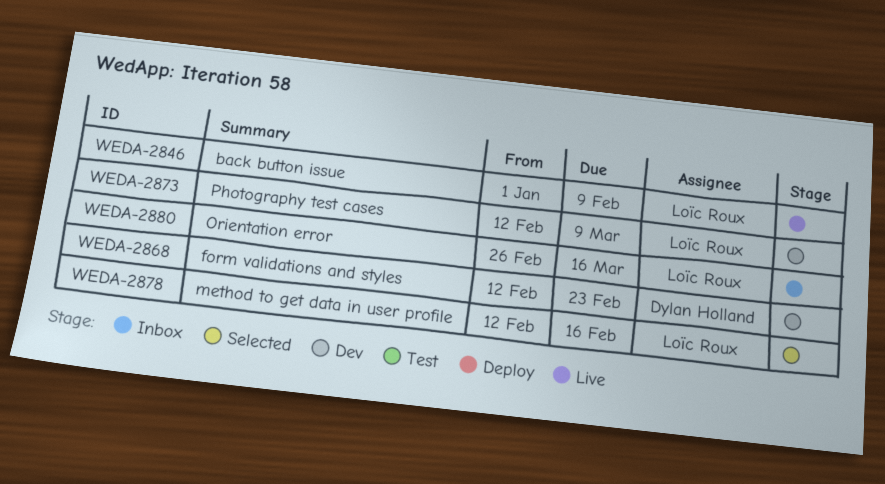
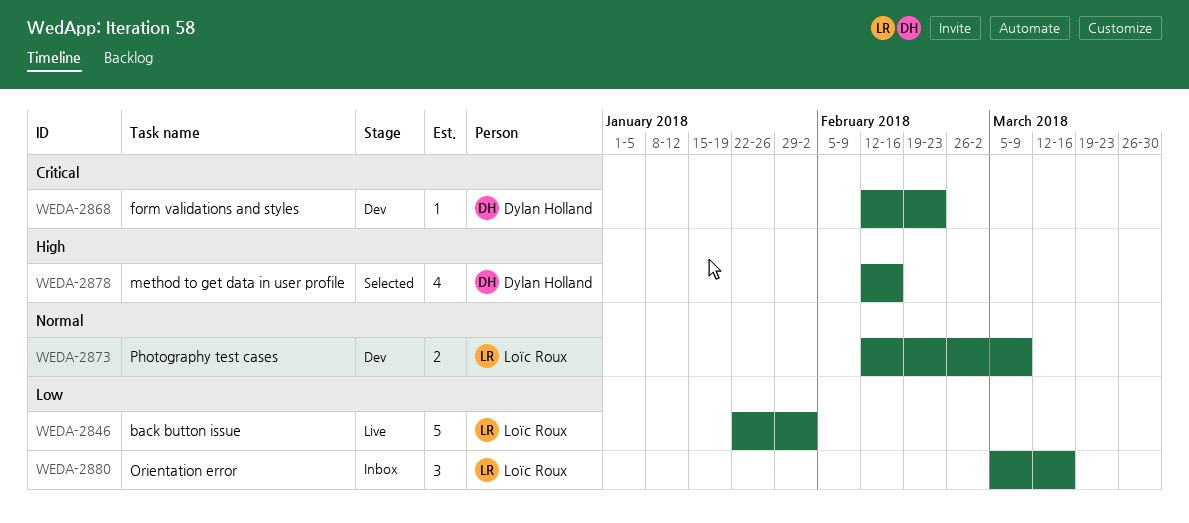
WEDA-2846, start: Jan 1 -> Jan 22
WEDA-2846, due: Feb 9 -> Feb 2
WEDA-2878, owner: Loïc Roux -> Dylan Holland
WEDA-2880, start: Feb 26 -> Mar 5

